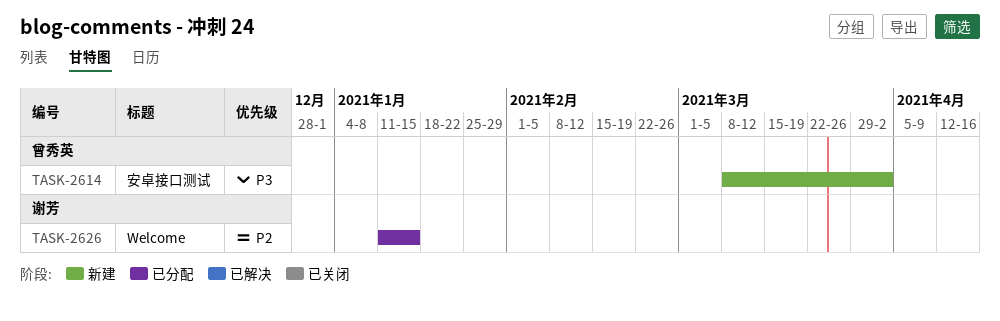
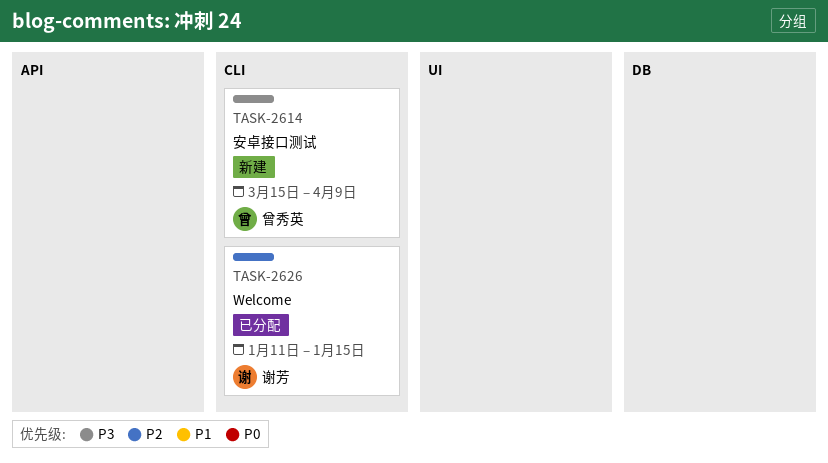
TASK-2614, start: Mar 8 -> Mar 15
TASK-2614, due: Apr 2 -> Apr 9

